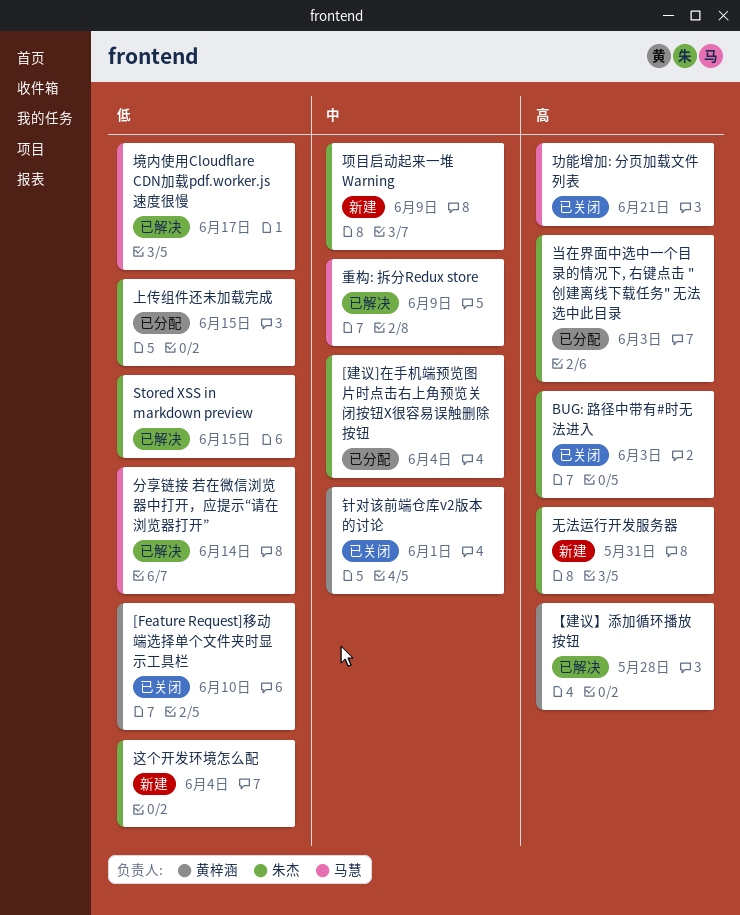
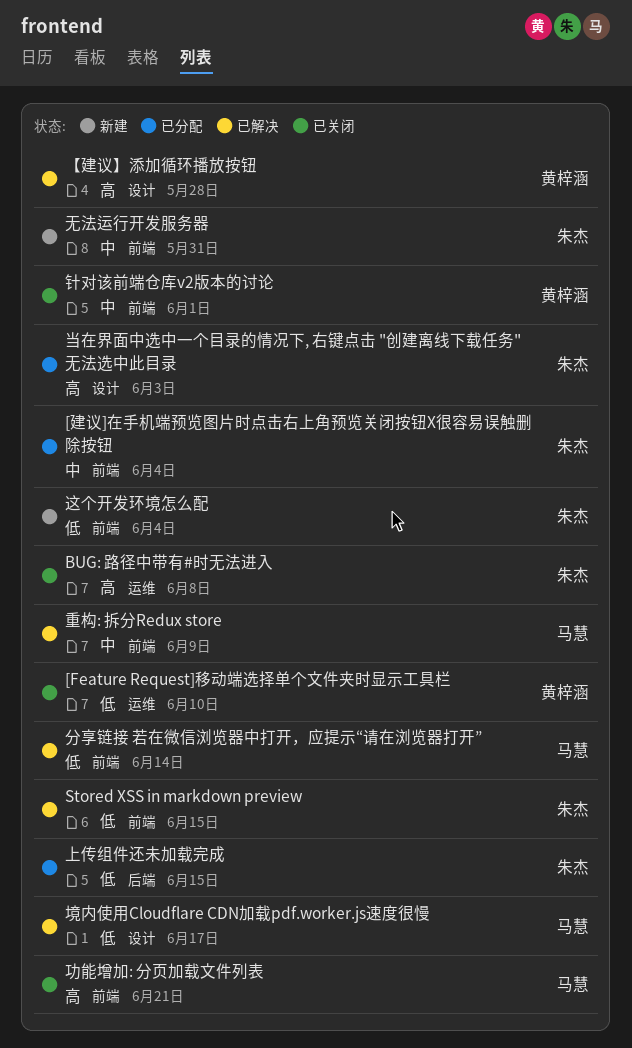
BUG: 路径中带有#时无法进入, due: Jun 3 -> Jun 8
无法运行开发服务器, priority: 高 -> 中
项目启动起来一堆 Warning: present -> none

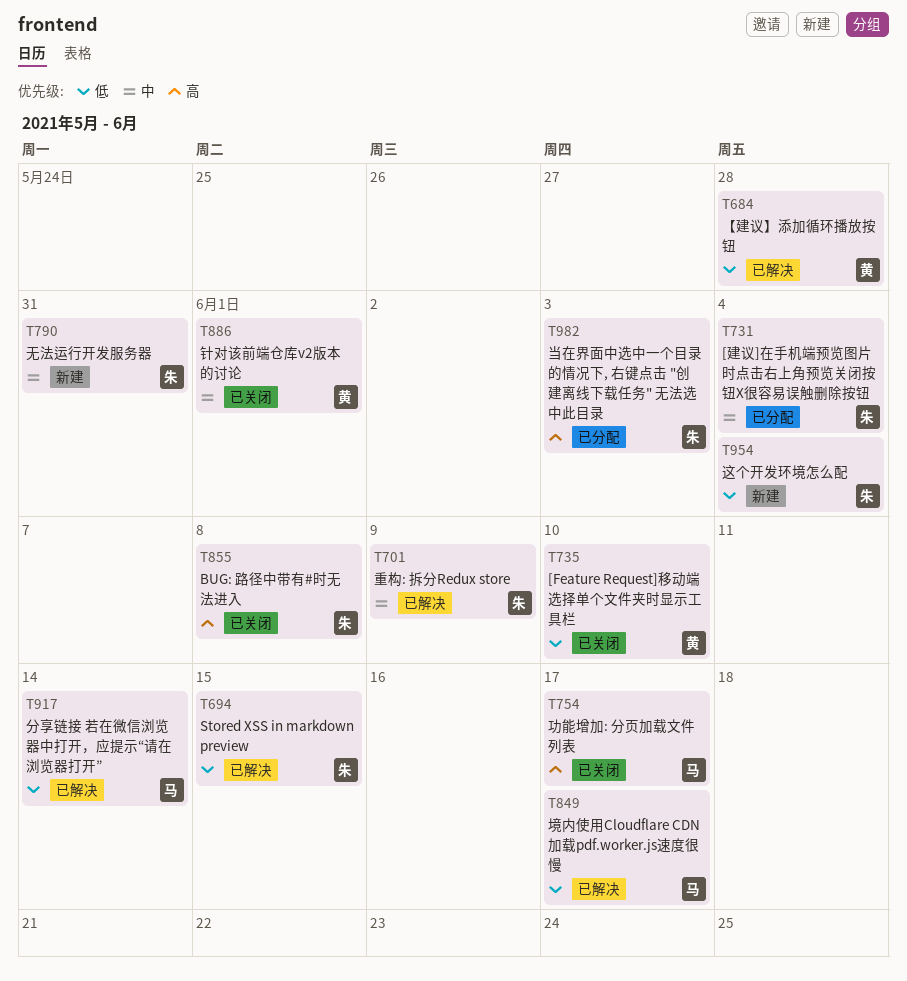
【建议】添加循环播放按钮, priority: 高 -> 低
上传组件还未加载完成: present -> none
功能增加: 分页加载文件列表, due: Jun 21 -> Jun 17
重构: 拆分Redux store, owner: 马慧 -> 朱杰

